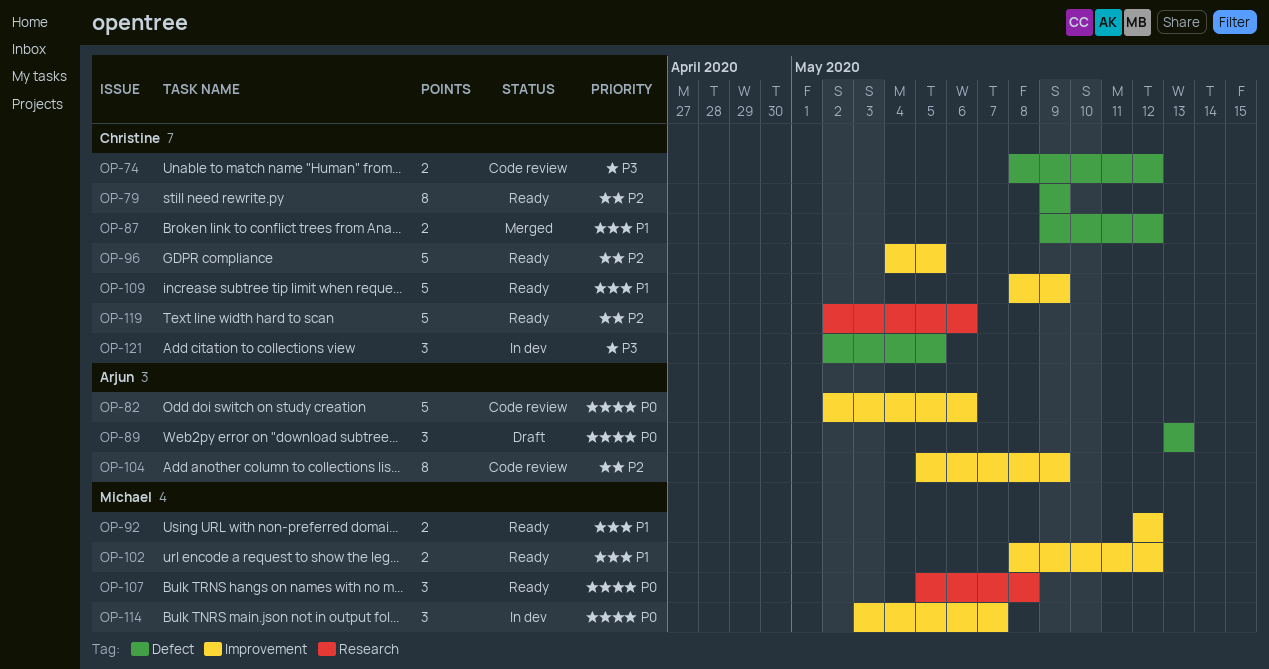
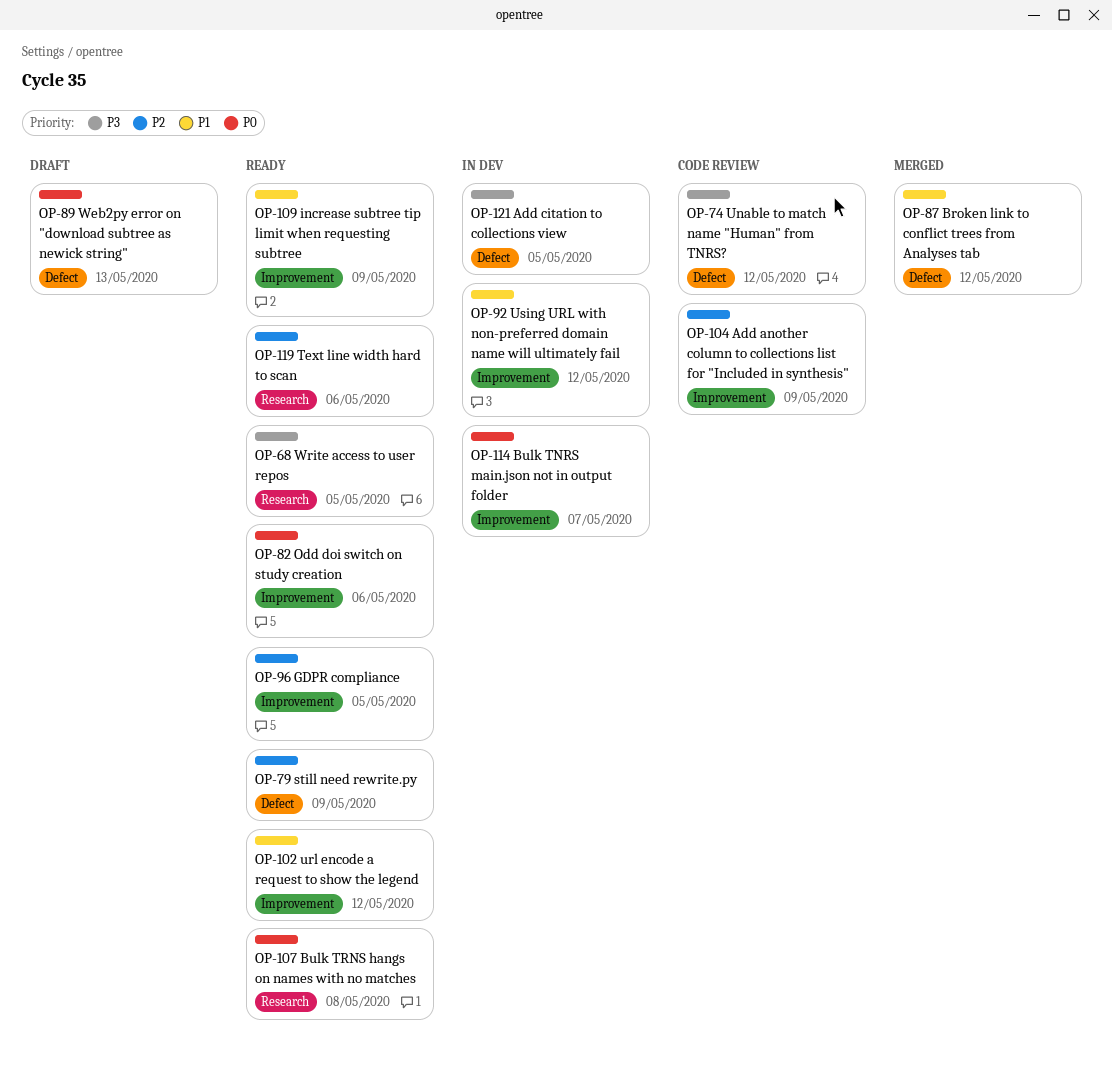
OP-68: none -> present
OP-82, status: Code review -> Ready
OP-92, status: Ready -> In dev

